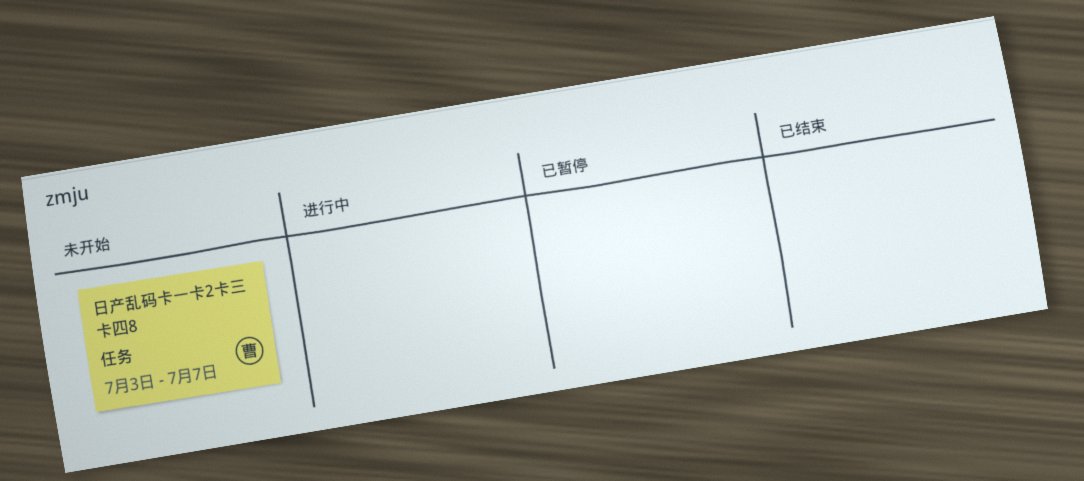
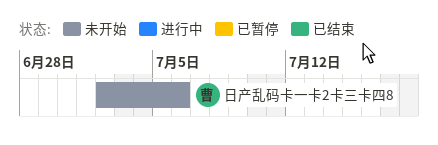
日产乱码卡一卡2卡三卡四8, start: Jul 3 -> Jul 2
日产乱码卡一卡2卡三卡四8, due: Jul 7 -> Jul 6

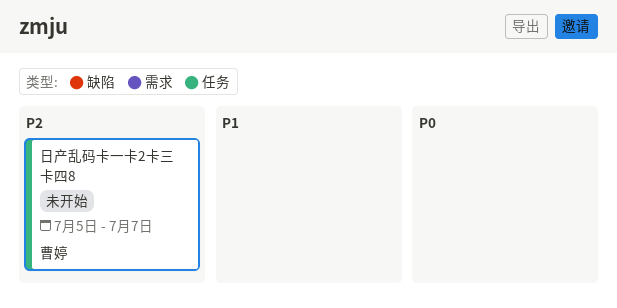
日产乱码卡一卡2卡三卡四8, start: Jul 2 -> Jul 5
日产乱码卡一卡2卡三卡四8, due: Jul 6 -> Jul 7

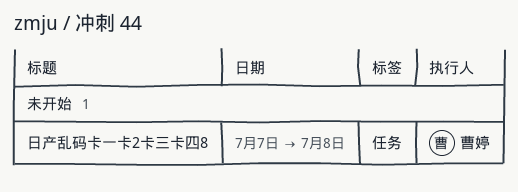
日产乱码卡一卡2卡三卡四8, start: Jul 5 -> Jul 7
日产乱码卡一卡2卡三卡四8, due: Jul 7 -> Jul 8

